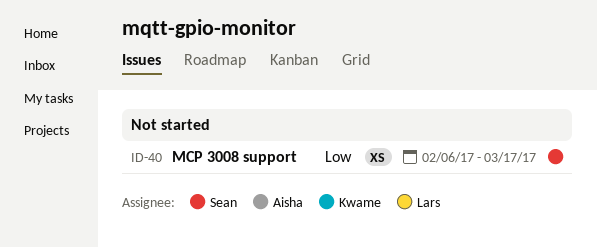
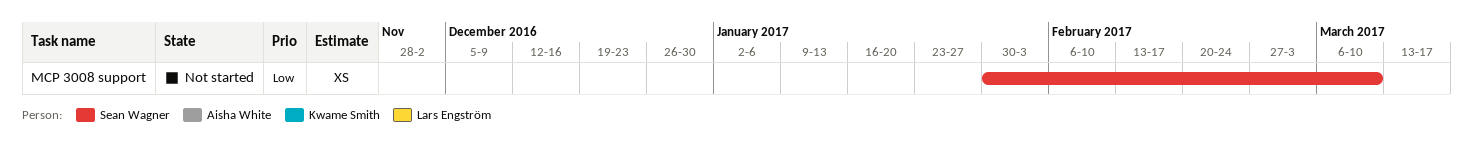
MCP 3008 support, start: Feb 6 -> Jan 30
MCP 3008 support, due: Mar 17 -> Mar 10

